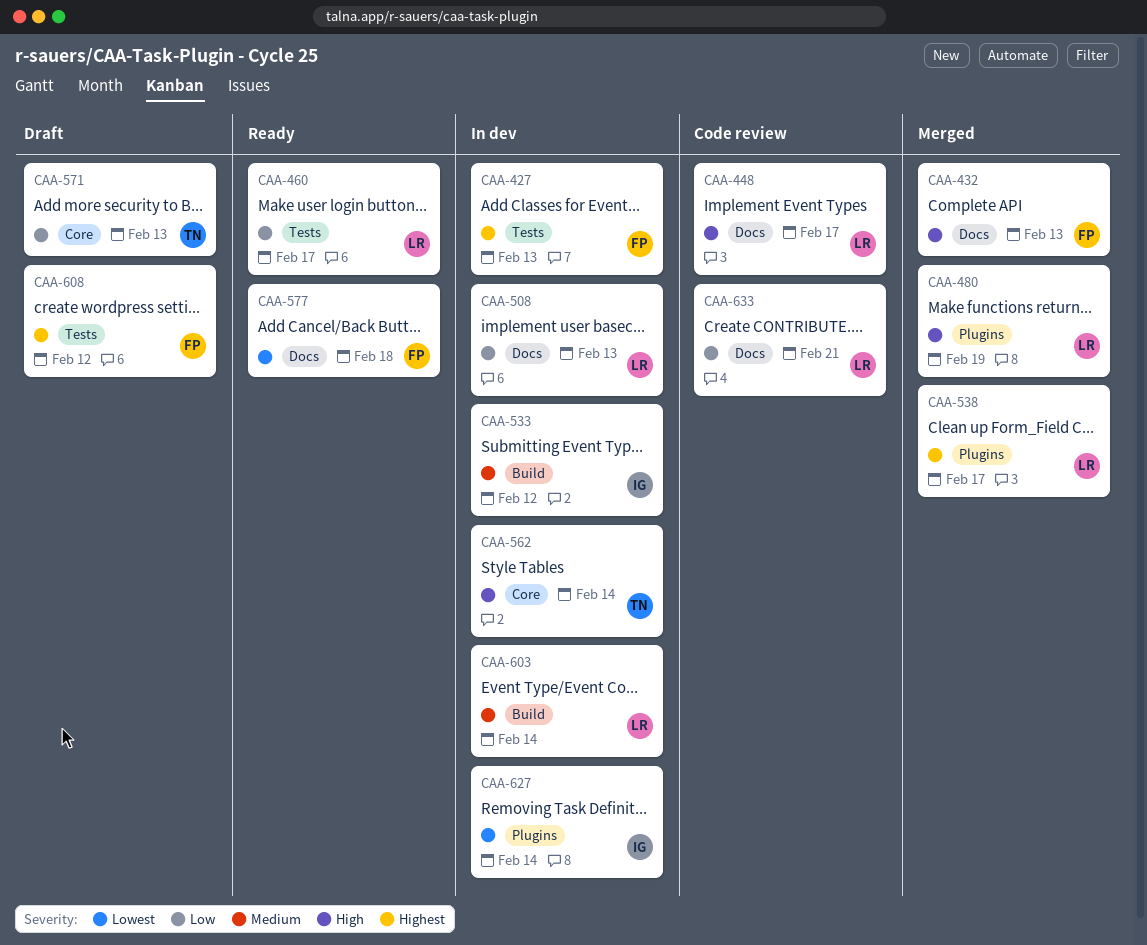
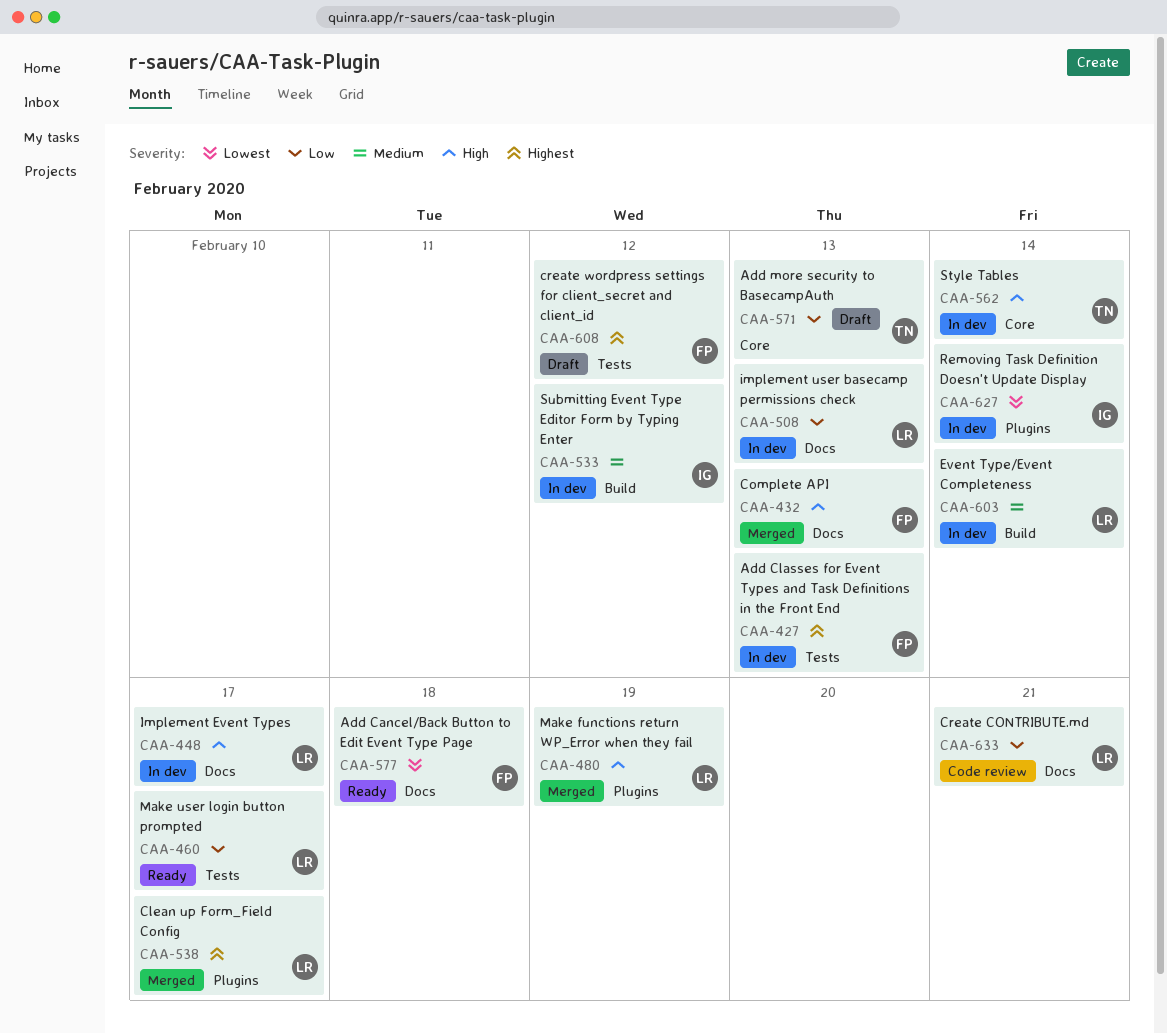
CAA-448, status: Code review -> In dev

